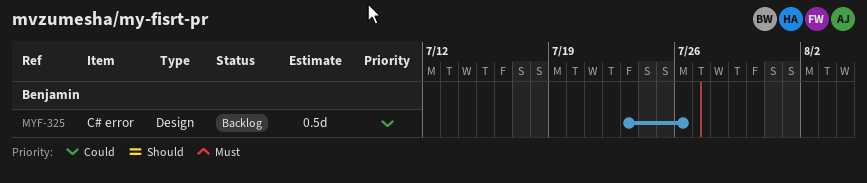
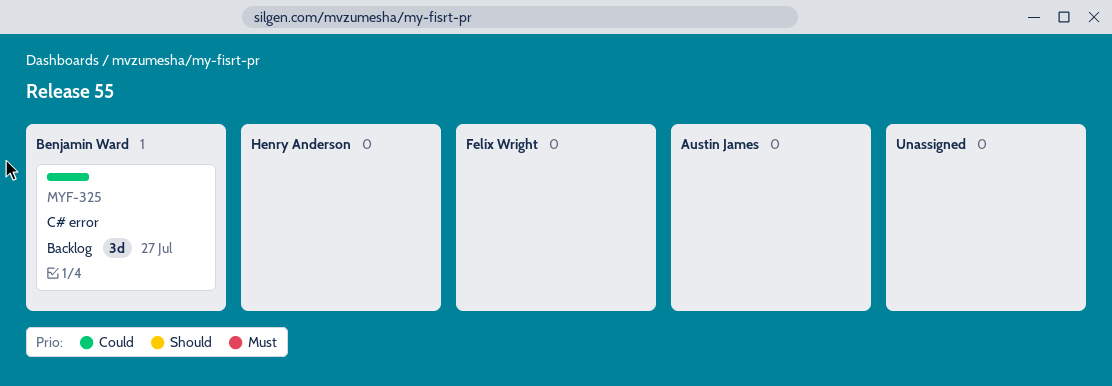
MYF-325, estimate: 0.5d -> 3d
MYF-325, due: Jul 26 -> Jul 27

